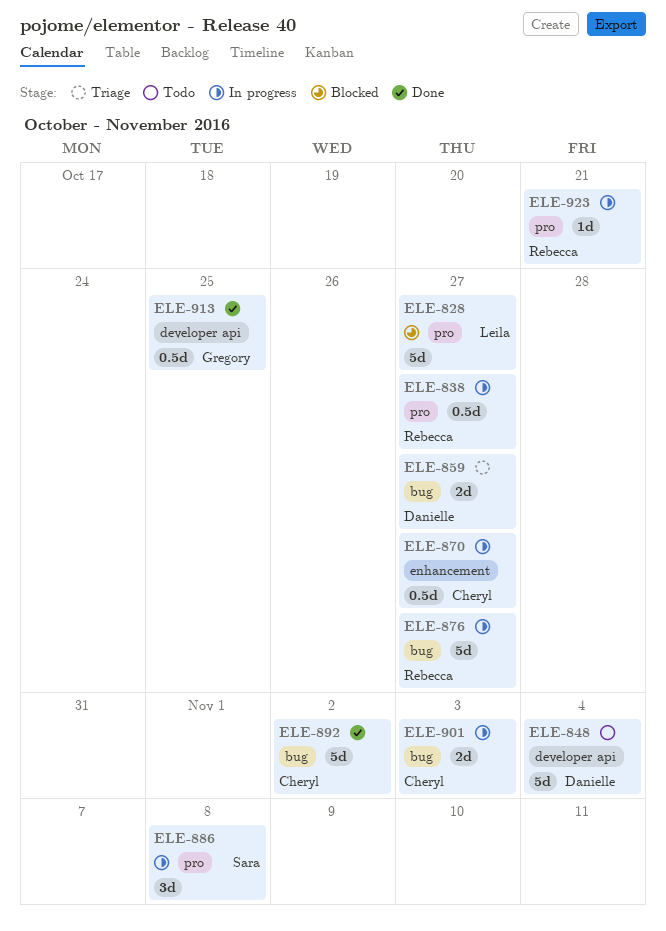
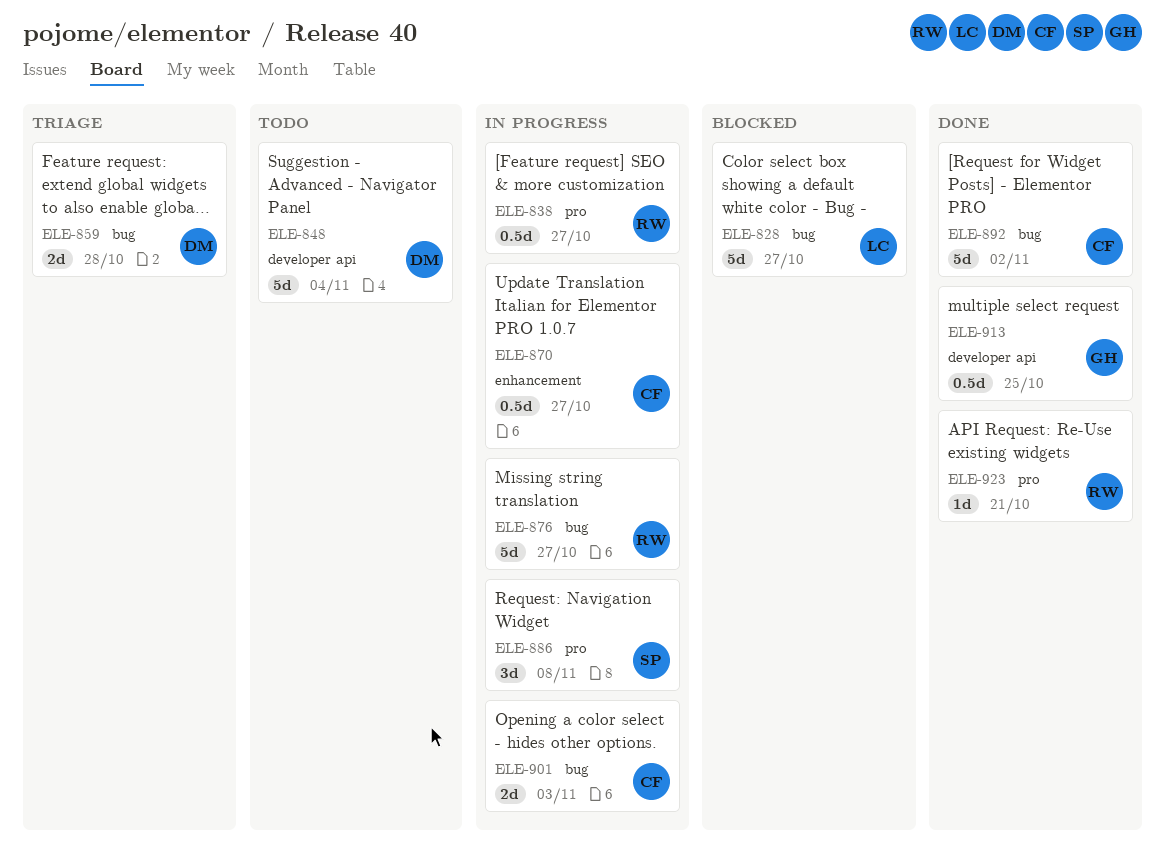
ELE-828, label: pro -> bug
ELE-859, due: Oct 27 -> Oct 28
ELE-923, status: In progress -> Done

